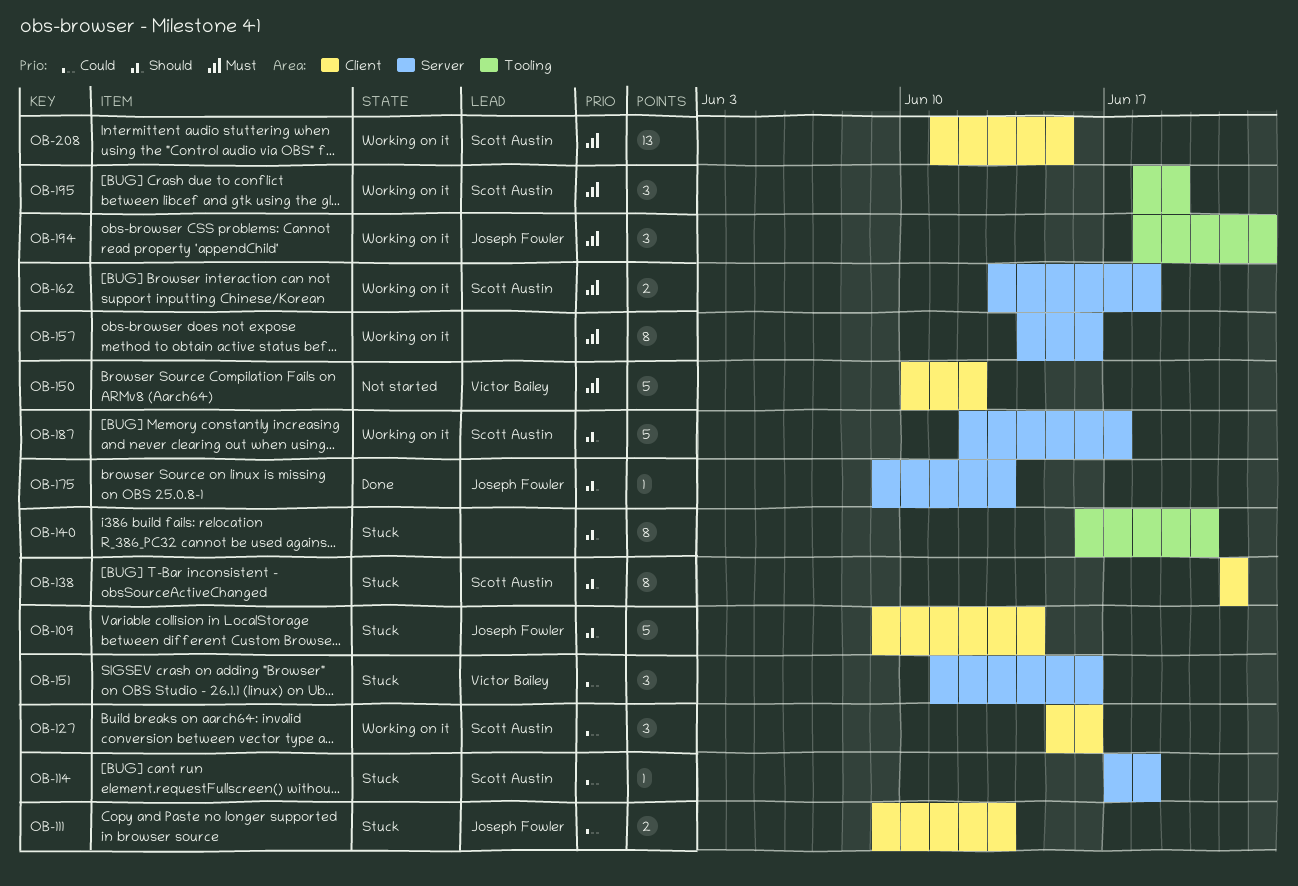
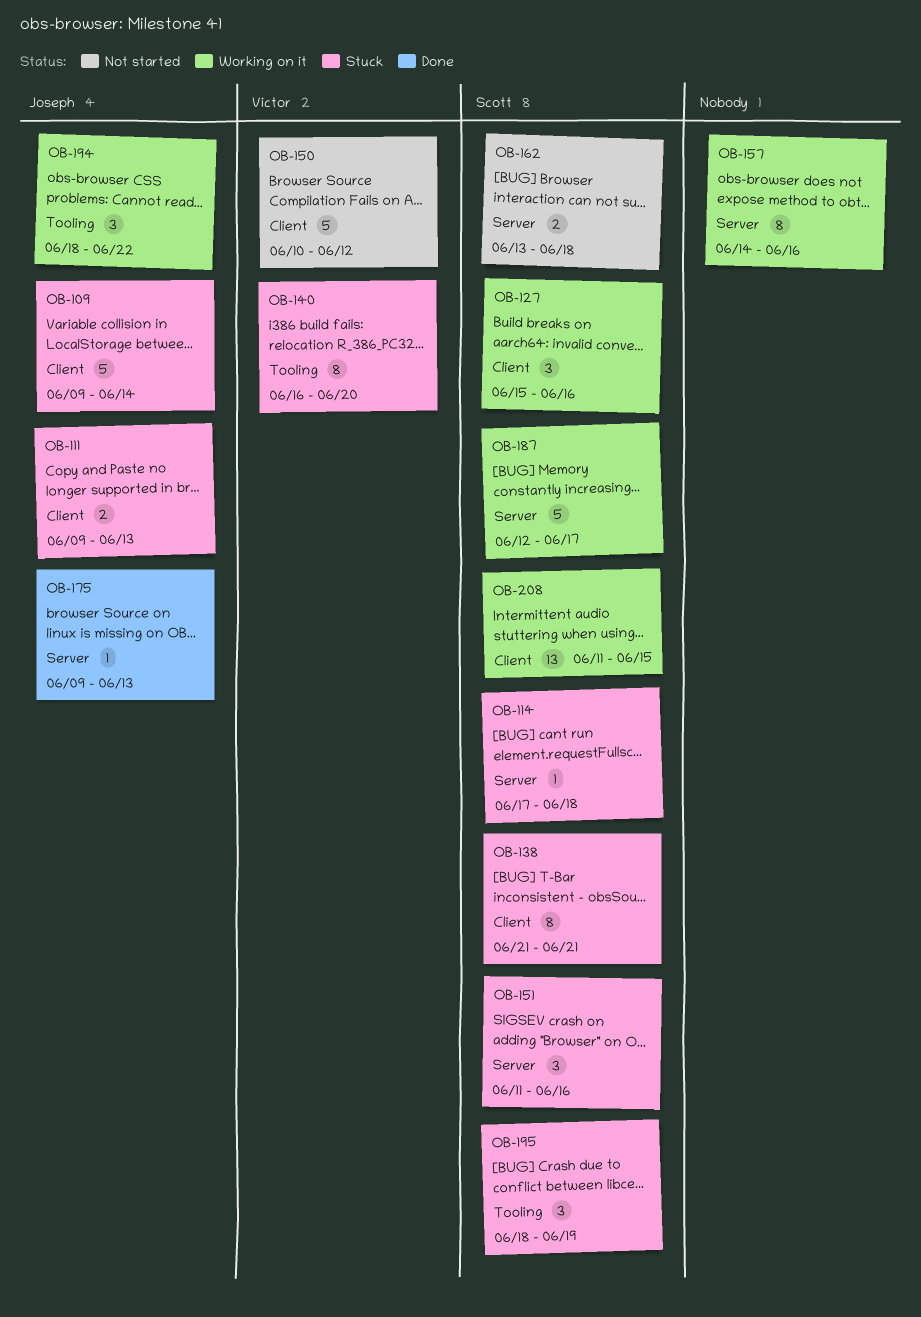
OB-140, owner: none -> Victor Bailey
OB-151, owner: Victor Bailey -> Scott Austin
OB-162, status: Working on it -> Not started
OB-195, status: Working on it -> Stuck

